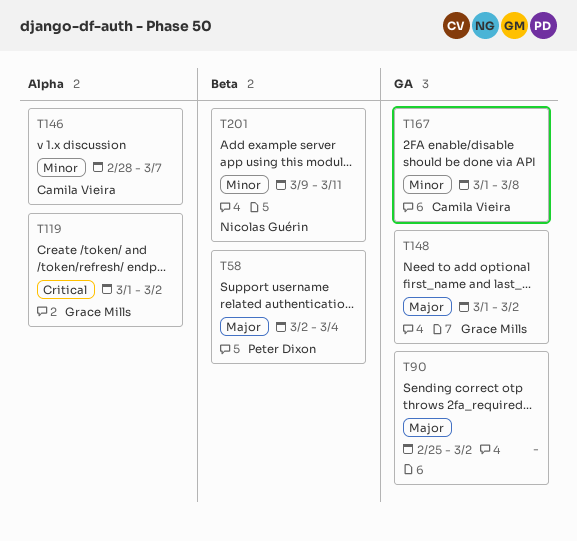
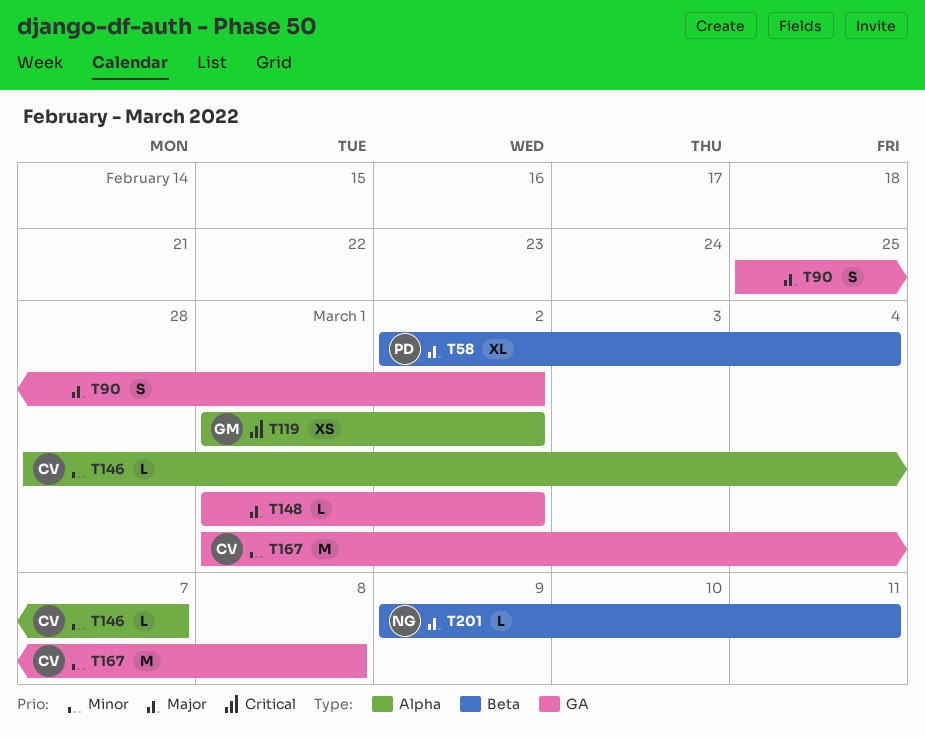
T148, owner: Grace Mills -> none
T201, priority: Minor -> Major

